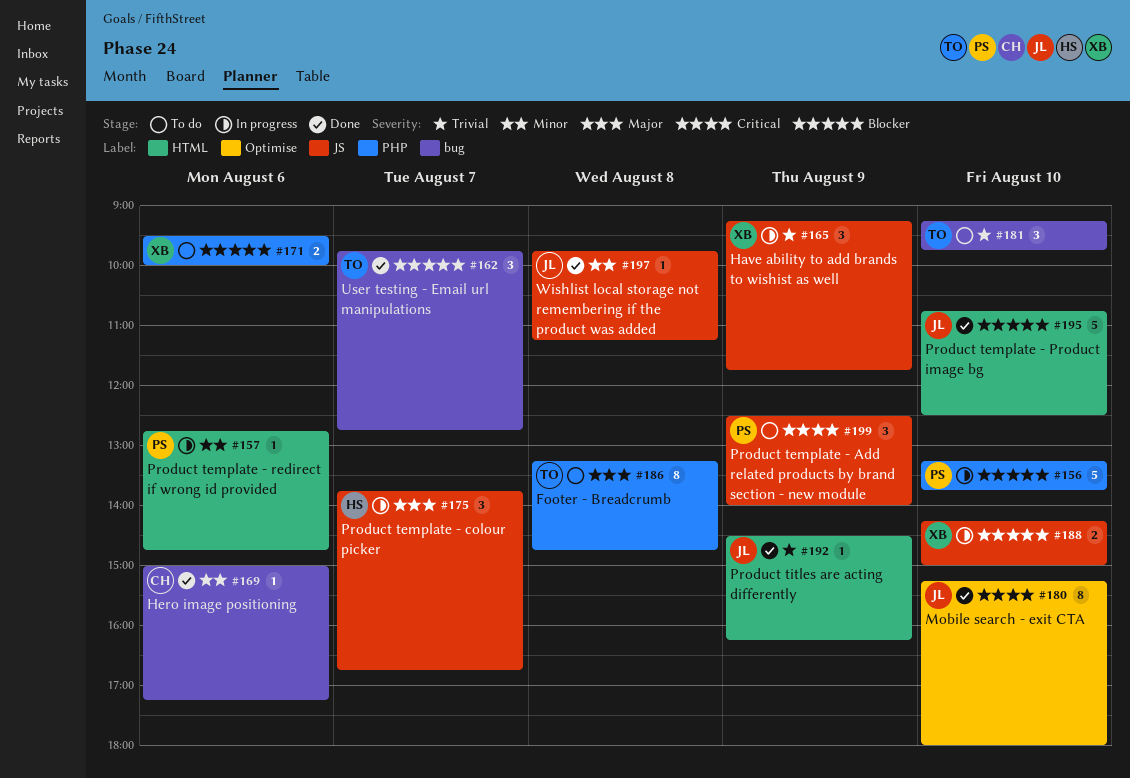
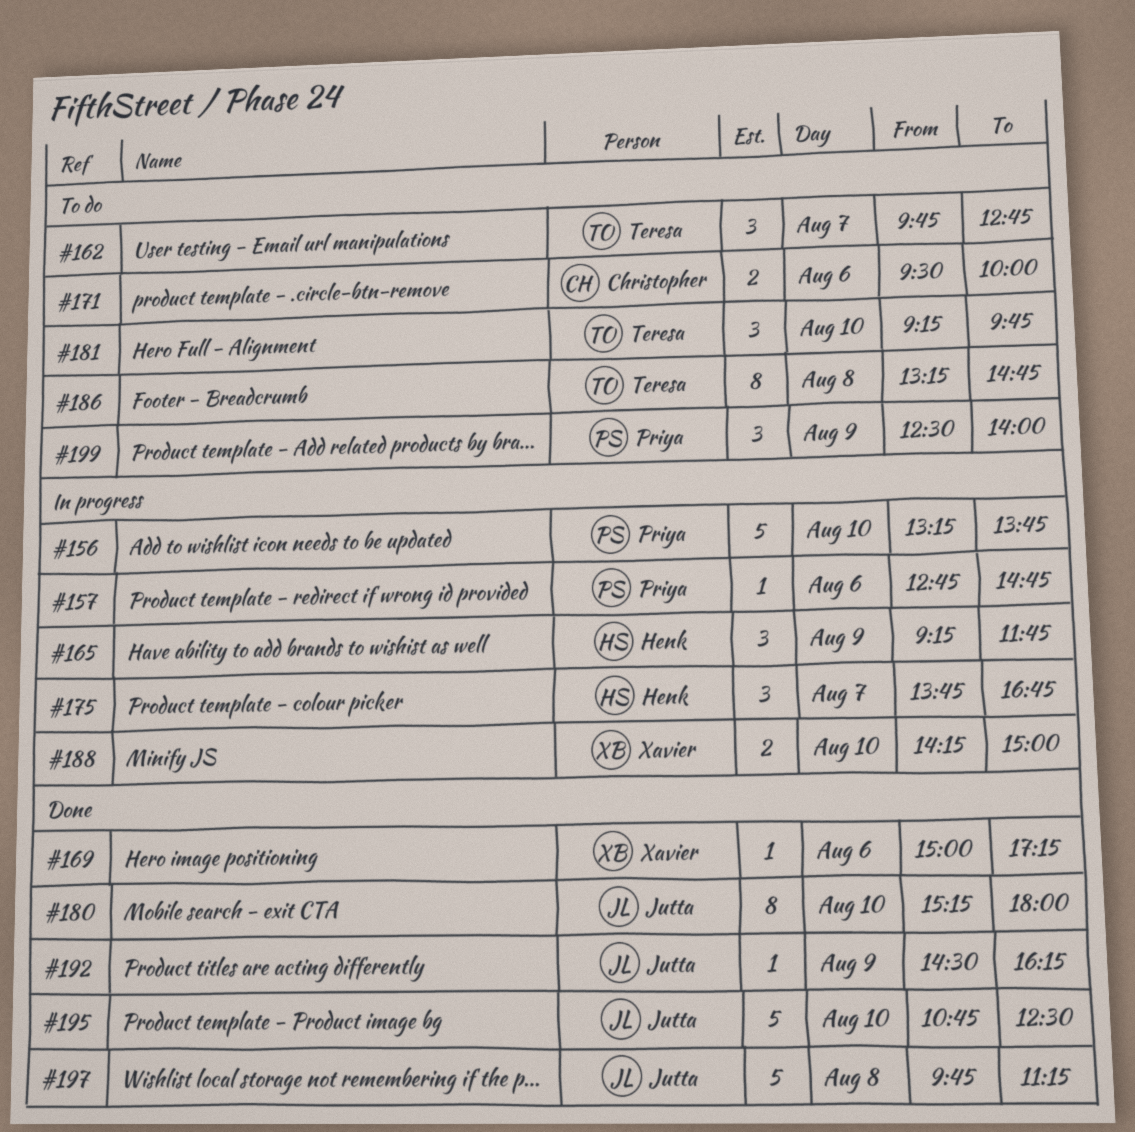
#162, status: Done -> To do
#165, owner: Xavier -> Henk
#169, owner: Christopher -> Xavier
#171, owner: Xavier -> Christopher
#197, estimate: 1 -> 5

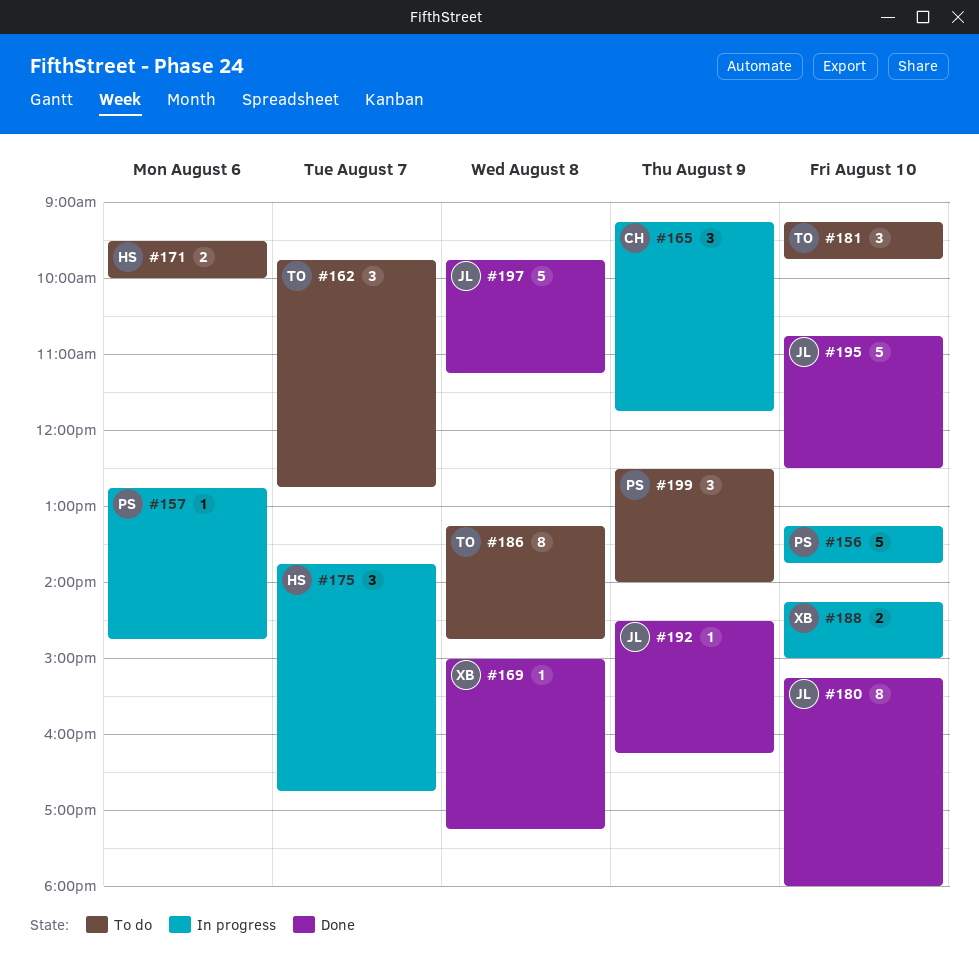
#165, owner: Henk -> Christopher
#169, day: Aug 6 -> Aug 8
#171, owner: Christopher -> Henk

